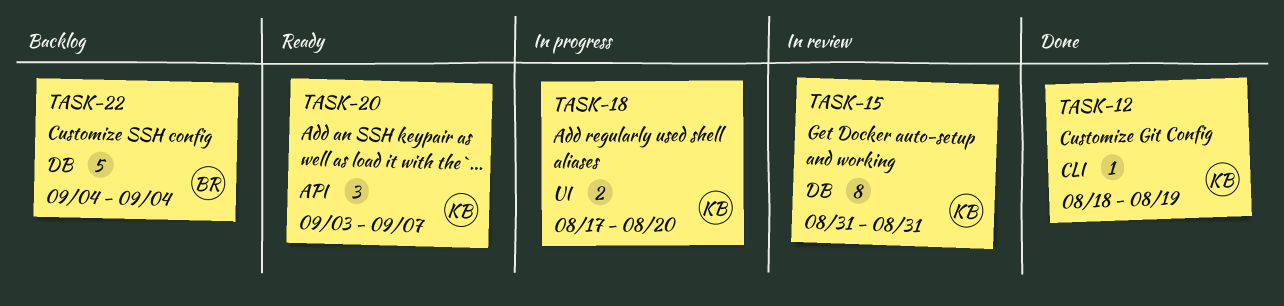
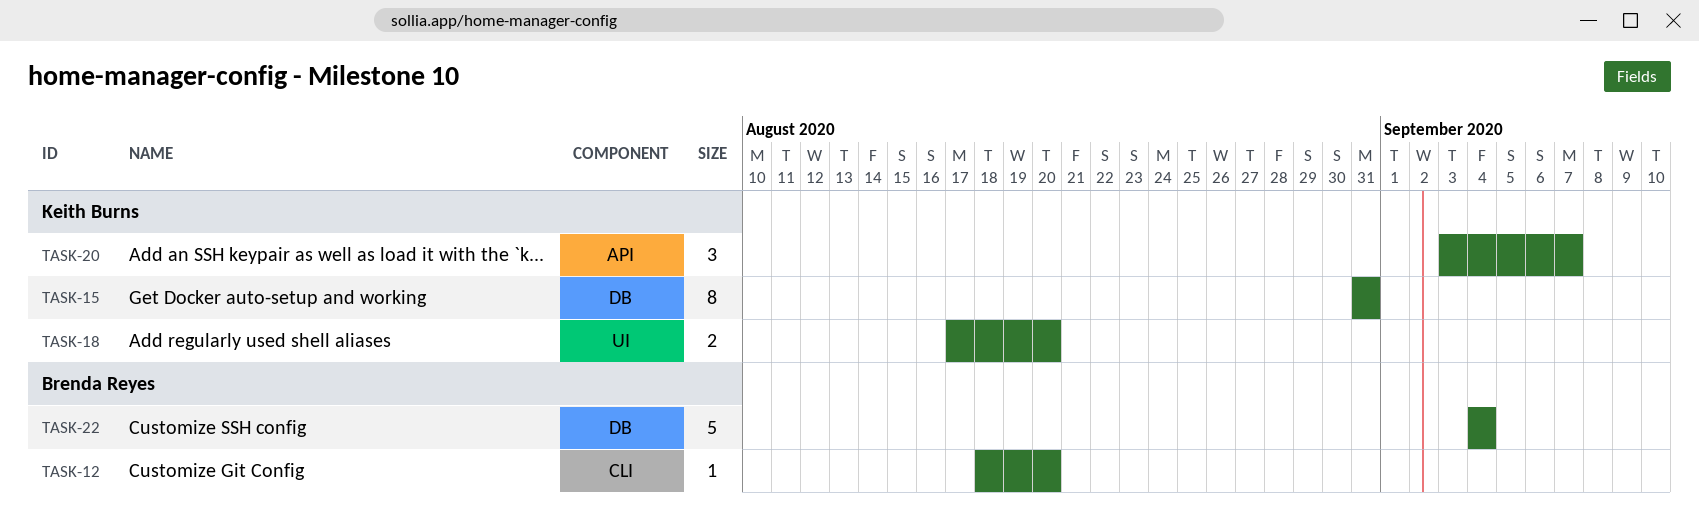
TASK-12, owner: Keith Burns -> Brenda Reyes
TASK-12, due: Aug 19 -> Aug 20

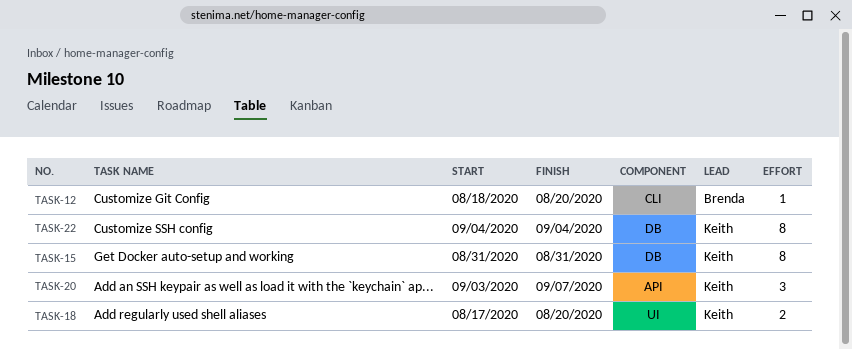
TASK-22, owner: Brenda Reyes -> Keith Burns
TASK-22, estimate: 5 -> 8

